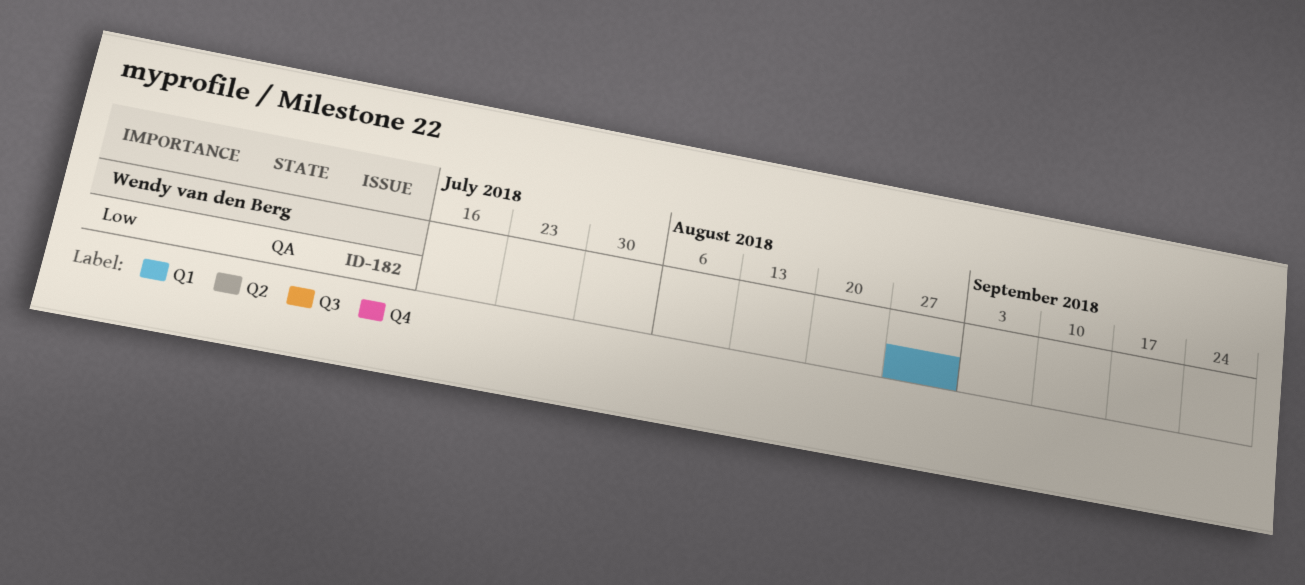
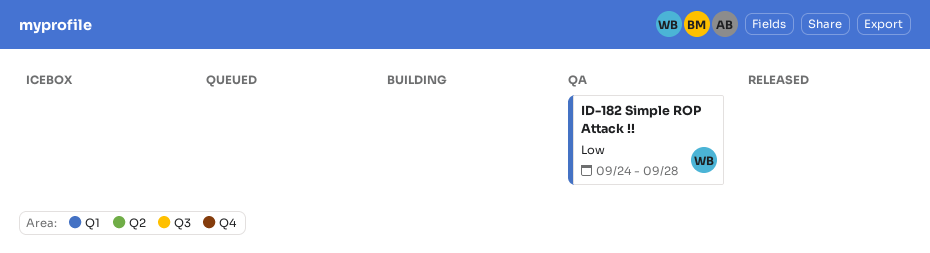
ID-182, start: Aug 27 -> Sep 24
ID-182, due: Aug 31 -> Sep 28

